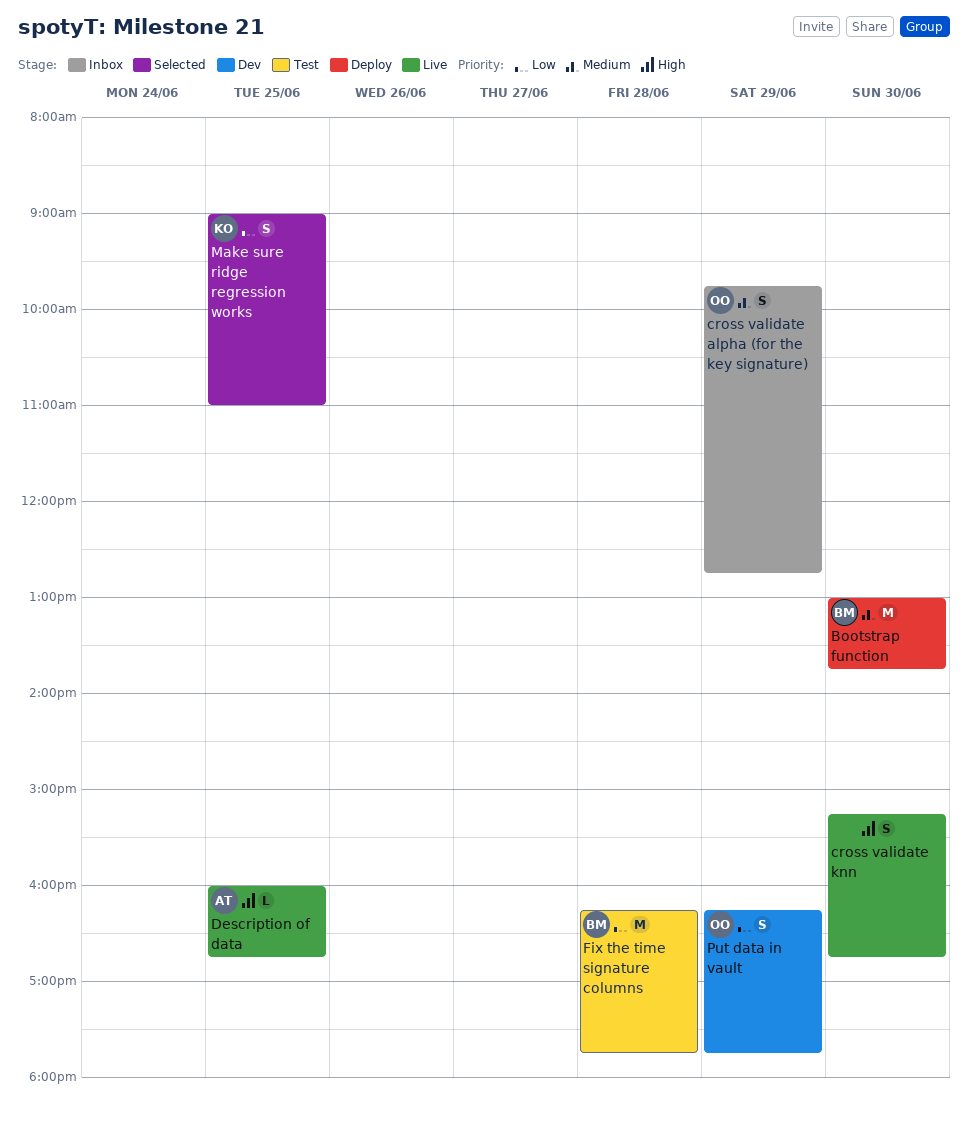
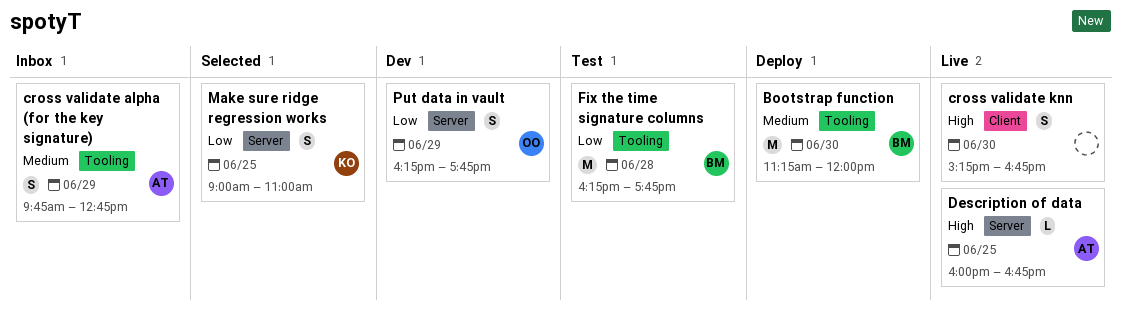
Bootstrap function, begins: 13:00 -> 11:15
Bootstrap function, ends: 13:45 -> 12:00
cross validate alpha (for the key signature), owner: OO -> AT

